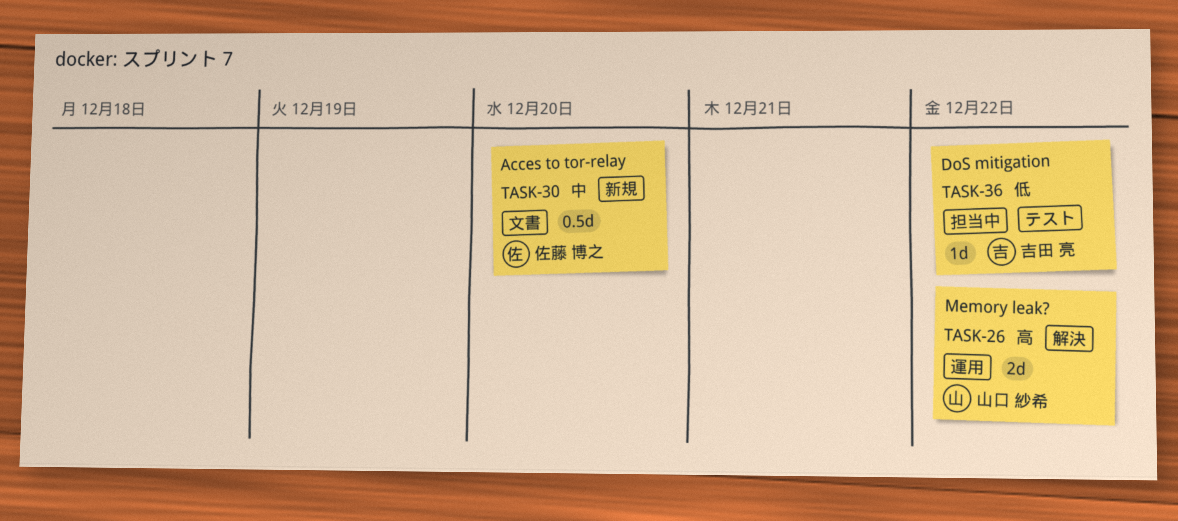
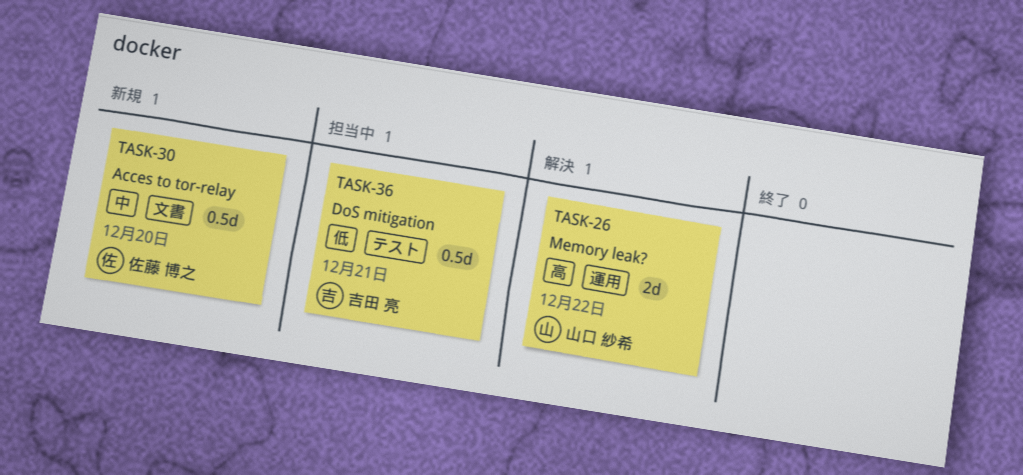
TASK-36, estimate: 1d -> 0.5d
TASK-36, due: Dec 22 -> Dec 21

